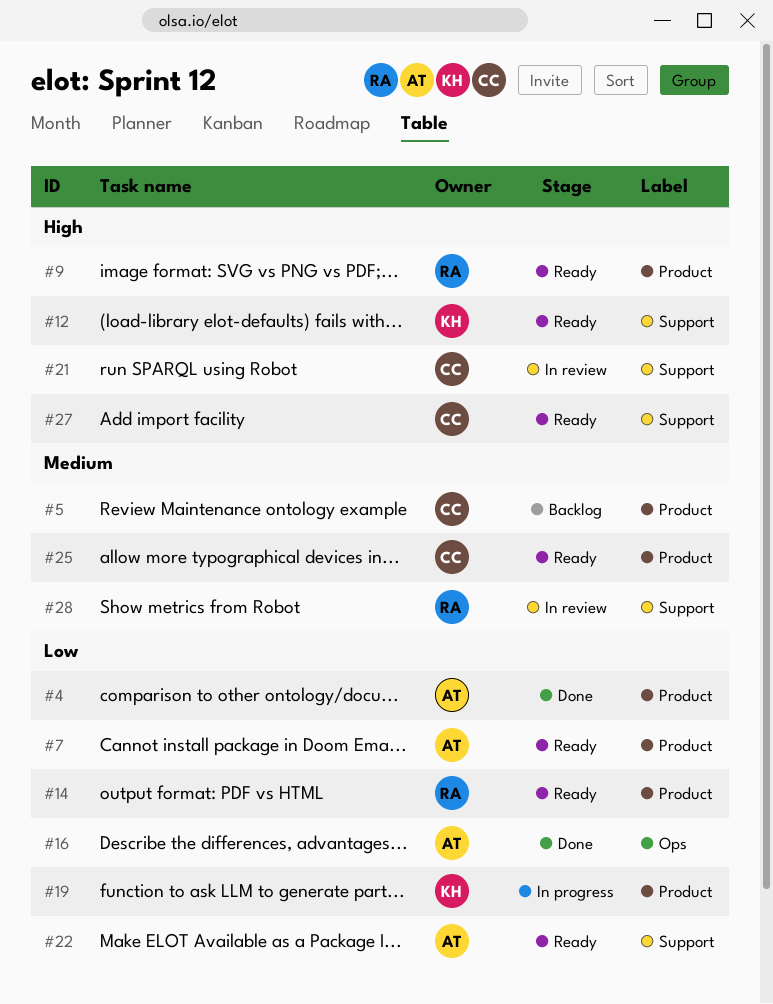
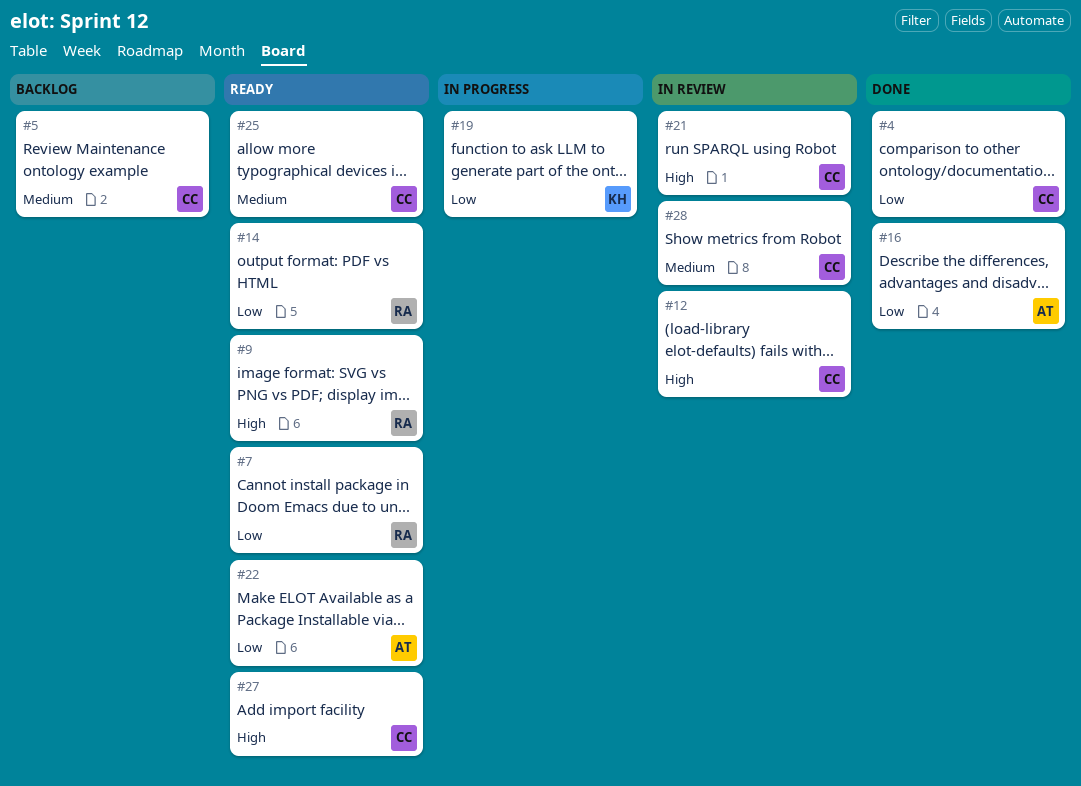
#4, owner: AT -> CC
#7, owner: AT -> RA
#12, status: Ready -> In review
#12, owner: KH -> CC
#28, owner: RA -> CC

